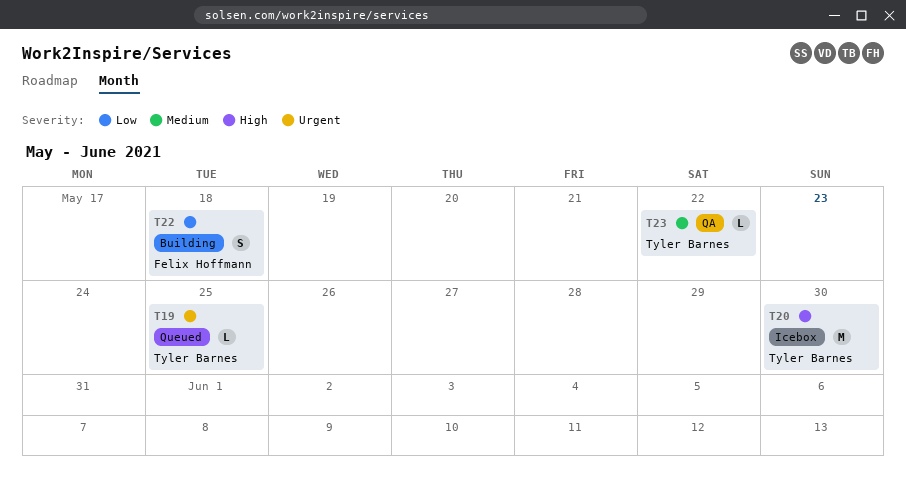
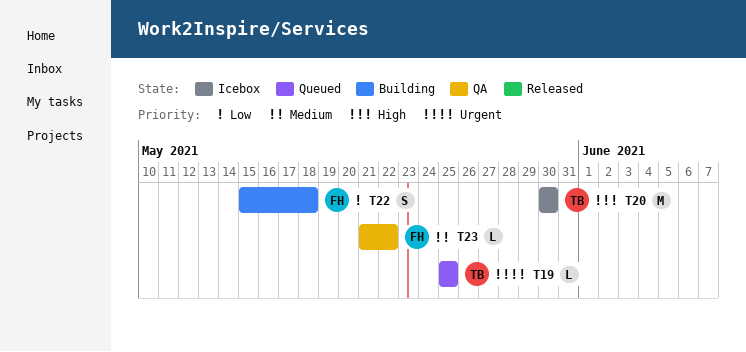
T23, owner: Tyler Barnes -> Felix Hoffmann

